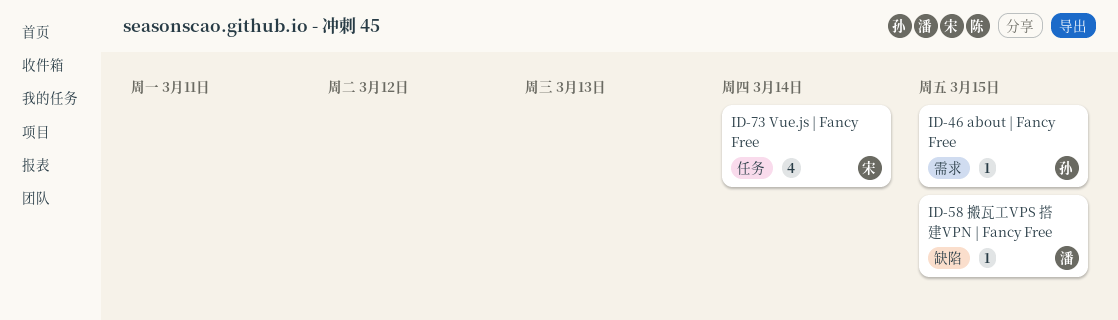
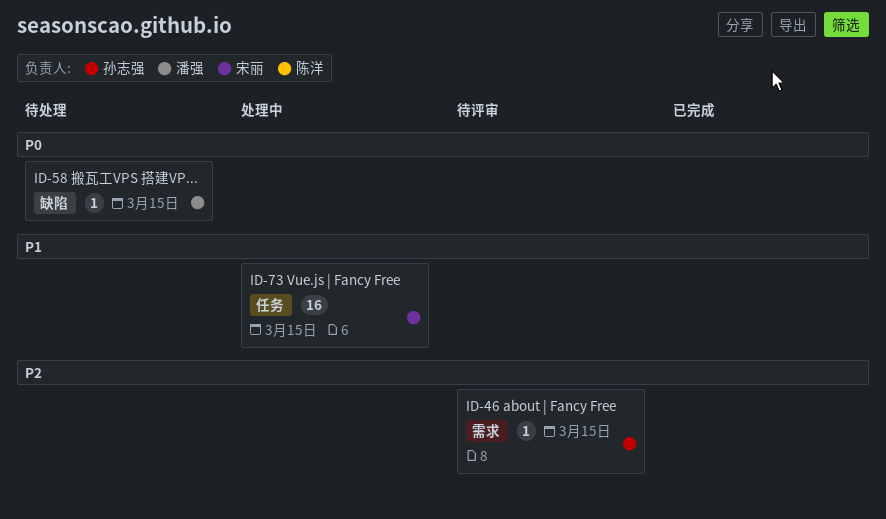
ID-73, estimate: 4 -> 16
ID-73, due: Mar 14 -> Mar 15

